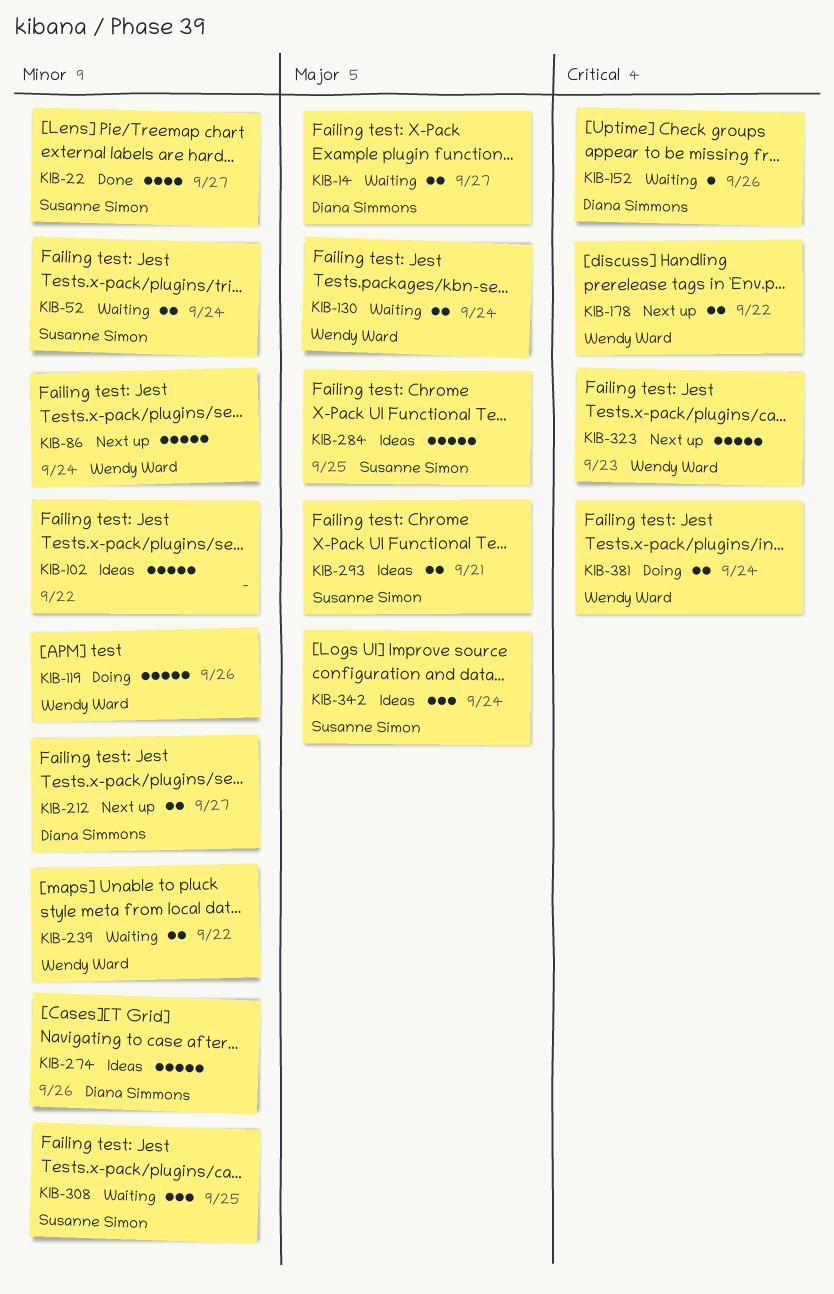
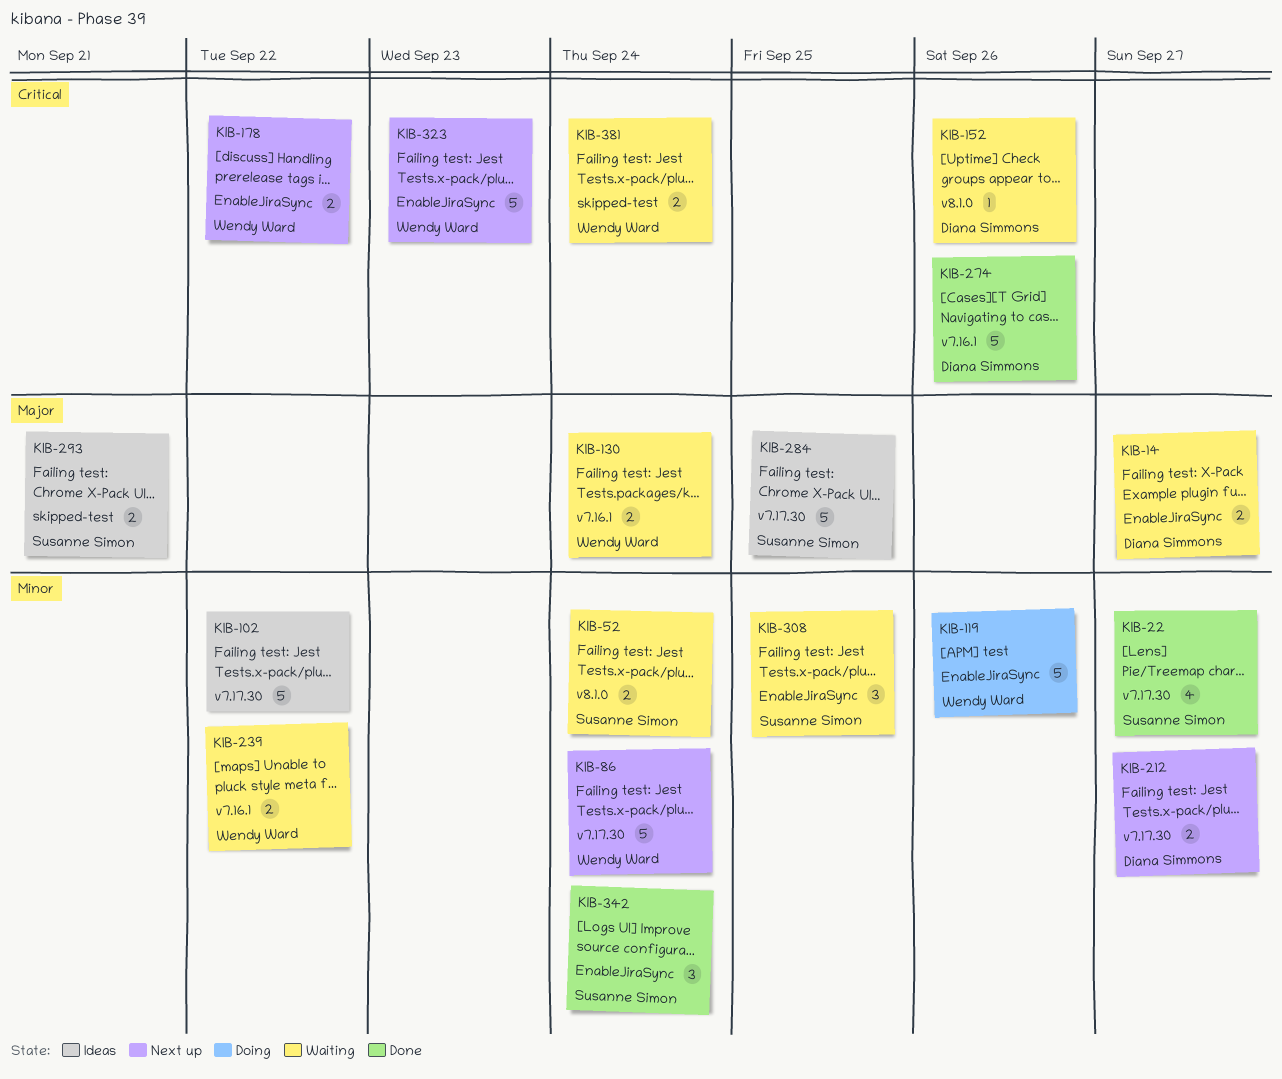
KIB-274, status: Ideas -> Done
KIB-274, priority: Minor -> Critical
KIB-342, status: Ideas -> Done
KIB-342, priority: Major -> Minor
KIB-381, status: Doing -> Waiting

